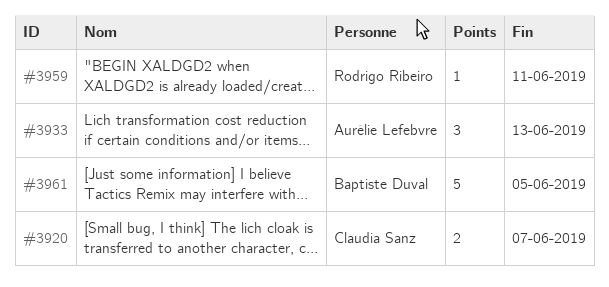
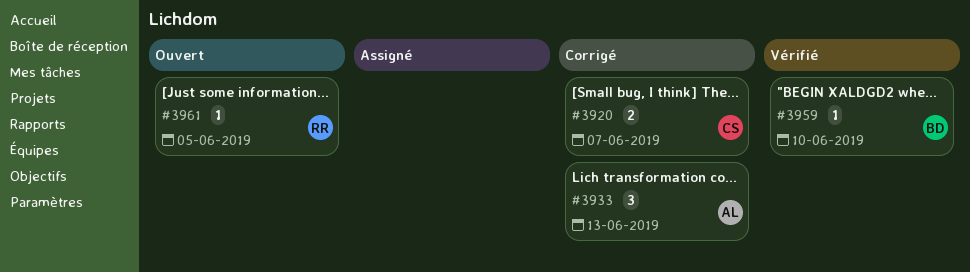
#3959, owner: Rodrigo Ribeiro -> Baptiste Duval
#3959, due: Jun 11 -> Jun 10
#3961, owner: Baptiste Duval -> Rodrigo Ribeiro
#3961, estimate: 5 -> 1

